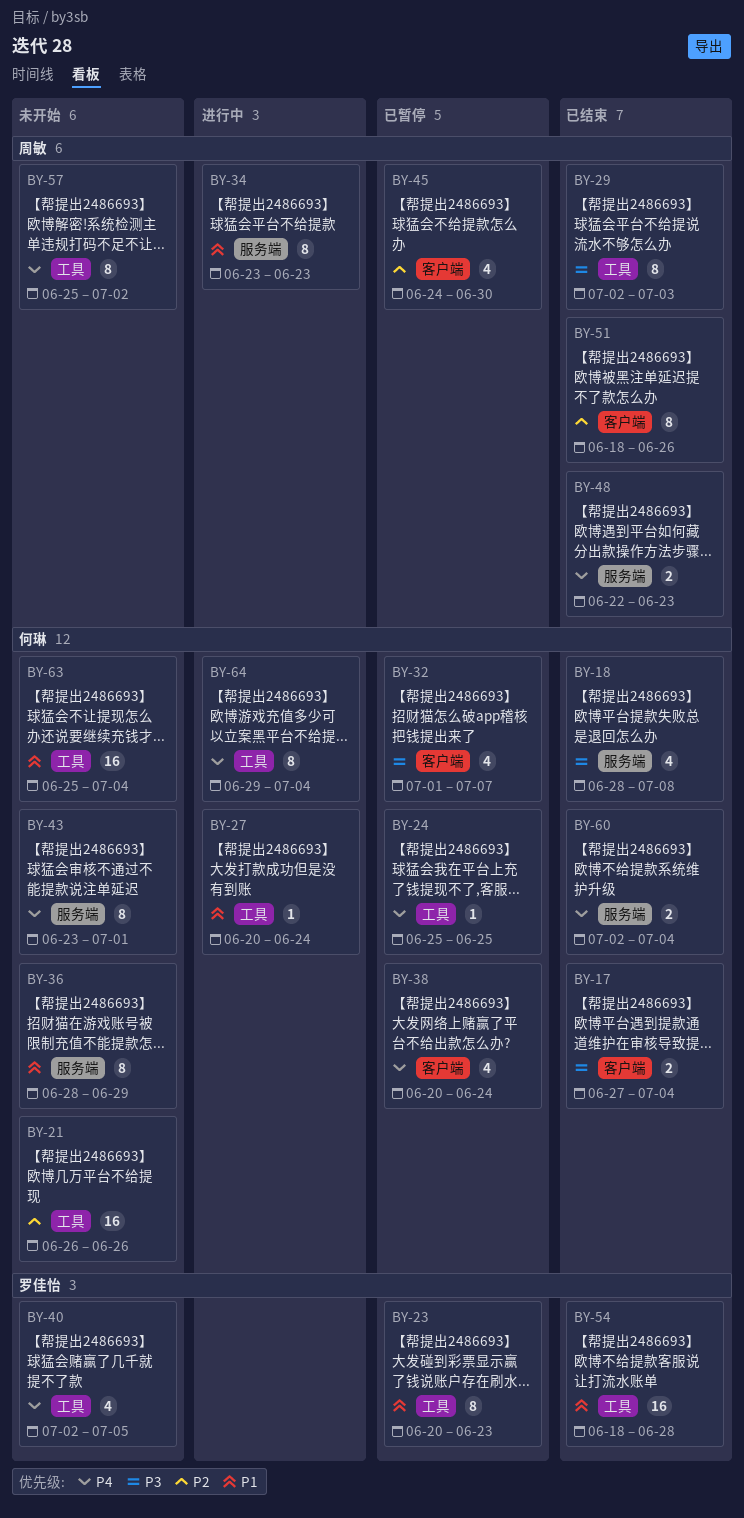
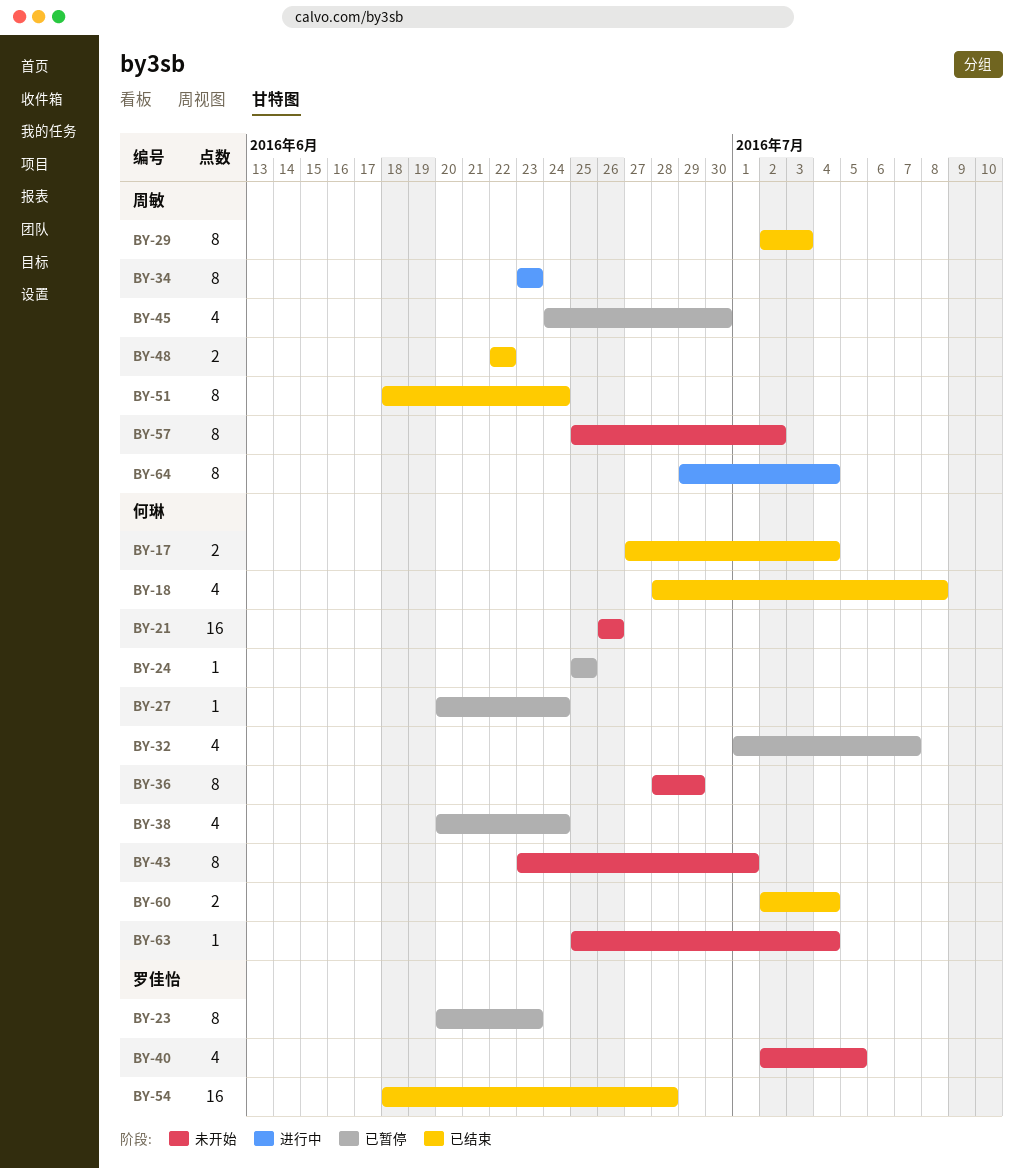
BY-27, status: 进行中 -> 已暂停
BY-48, due: Jun 23 -> Jun 22
BY-51, due: Jun 26 -> Jun 24
BY-63, estimate: 16 -> 1
BY-64, owner: 何琳 -> 周敏

